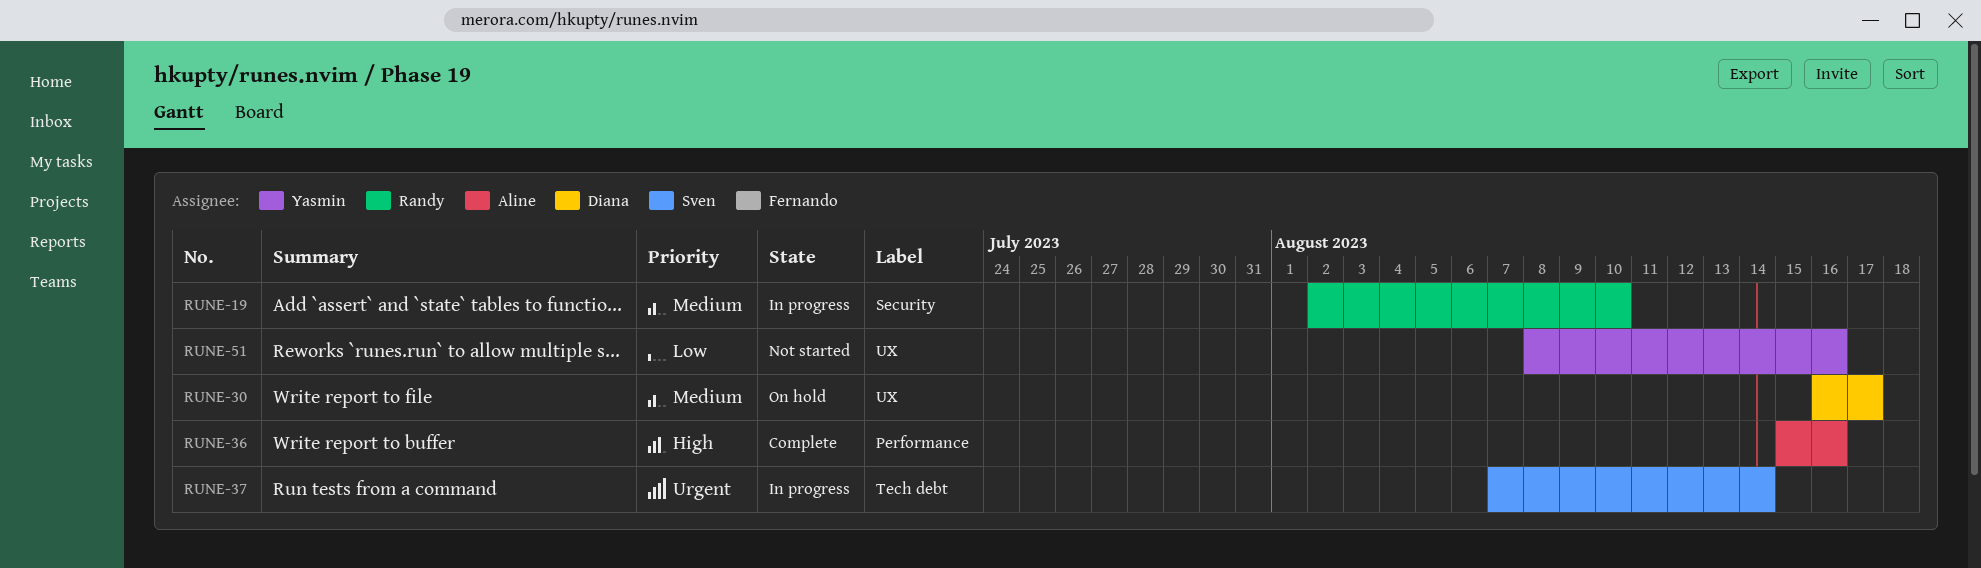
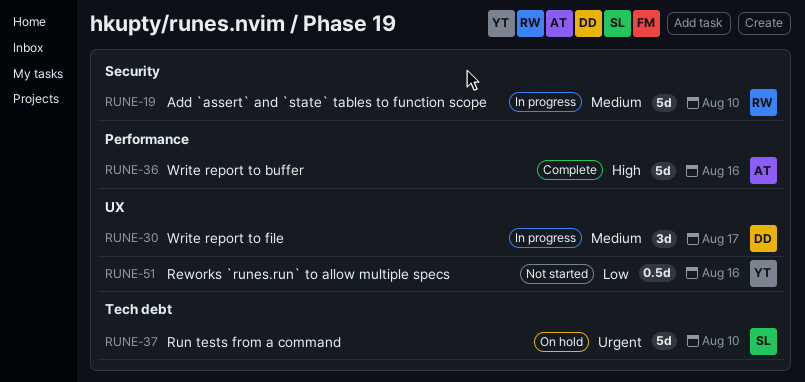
RUNE-30, status: On hold -> In progress
RUNE-37, status: In progress -> On hold
RUNE-37, due: Aug 14 -> Aug 10

